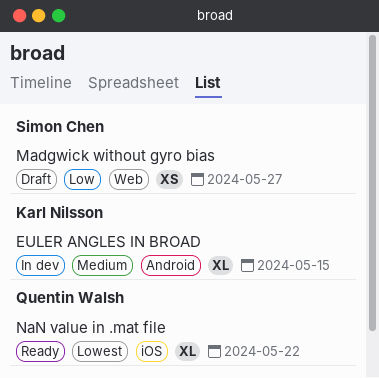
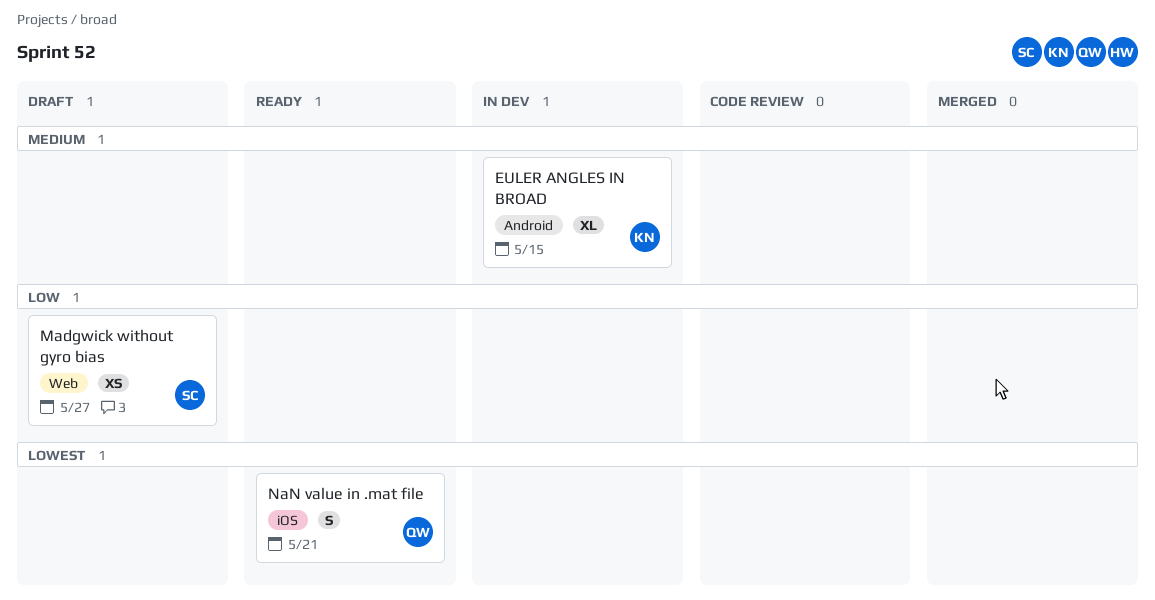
NaN value in .mat file, estimate: XL -> S
NaN value in .mat file, due: May 22 -> May 21

